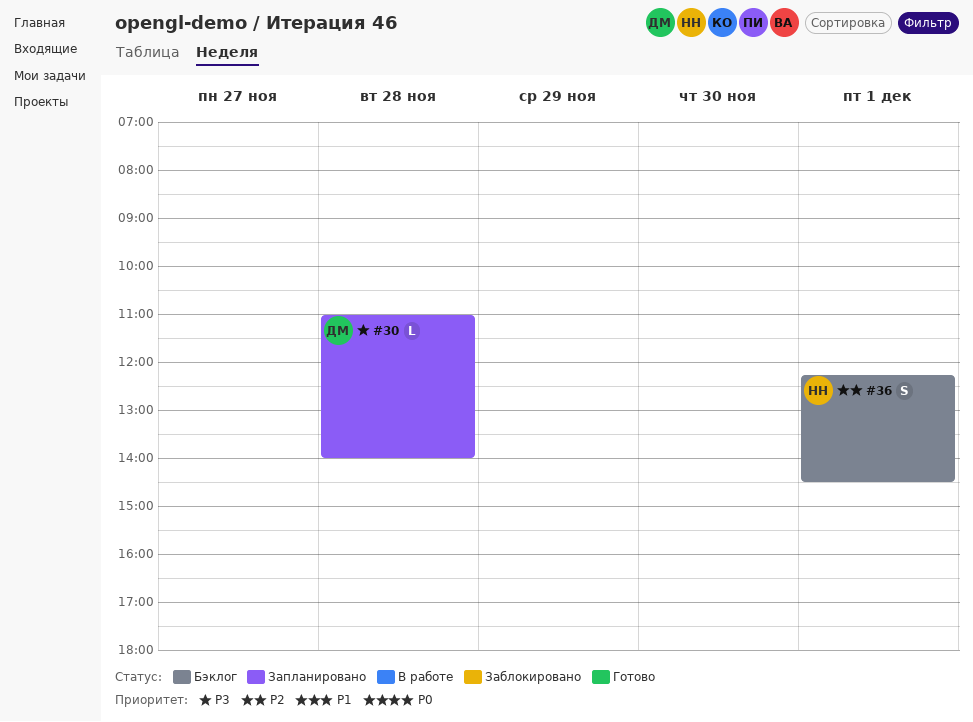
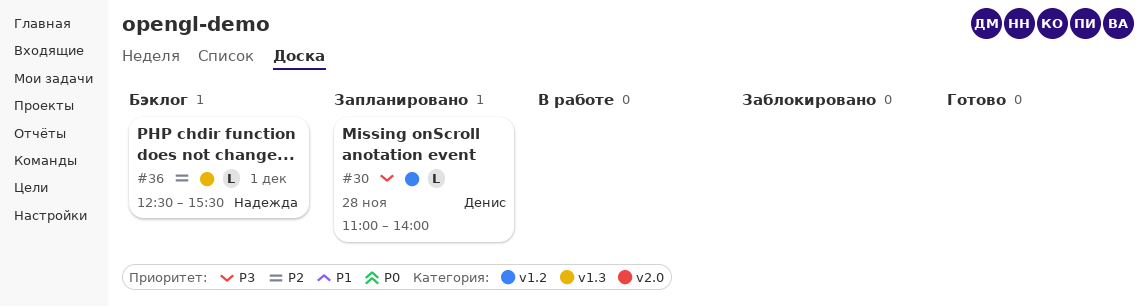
#36, estimate: S -> L
#36, begins: 12:15 -> 12:30
#36, ends: 14:30 -> 15:30

